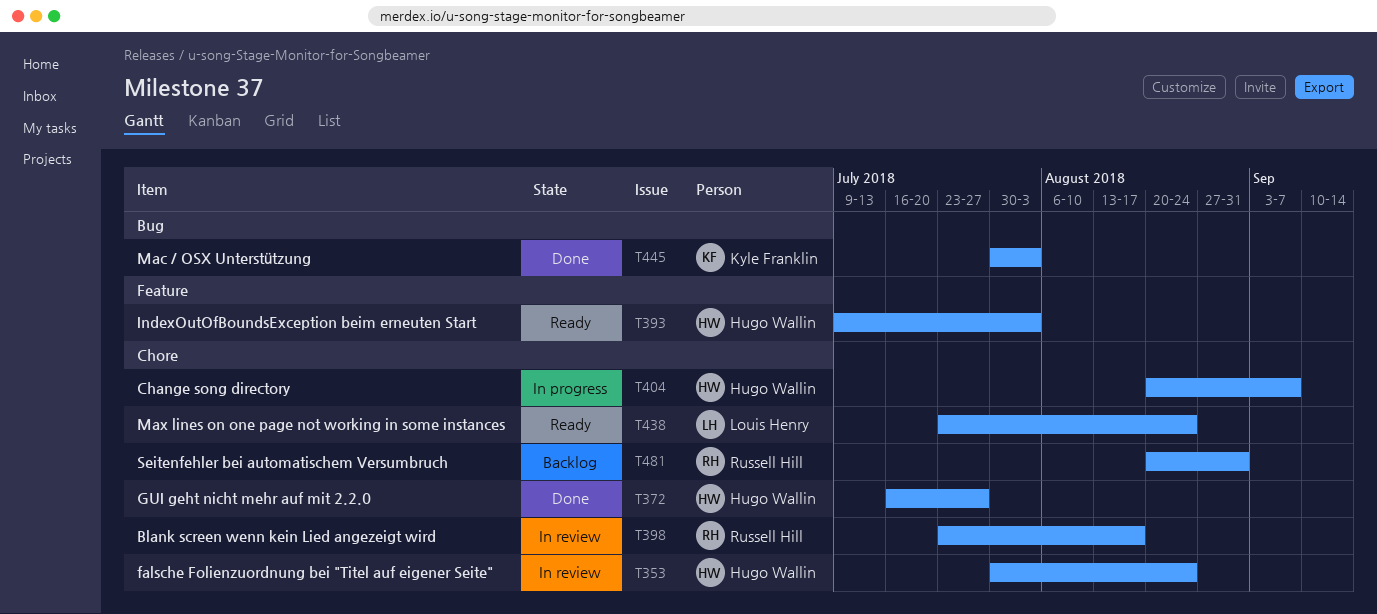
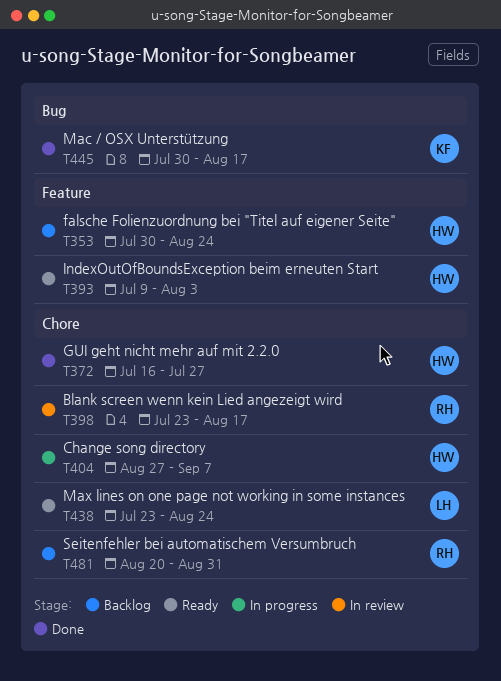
T353, status: In review -> Backlog
T353, label: Chore -> Feature
T404, start: Aug 20 -> Aug 27
T445, due: Aug 3 -> Aug 17

